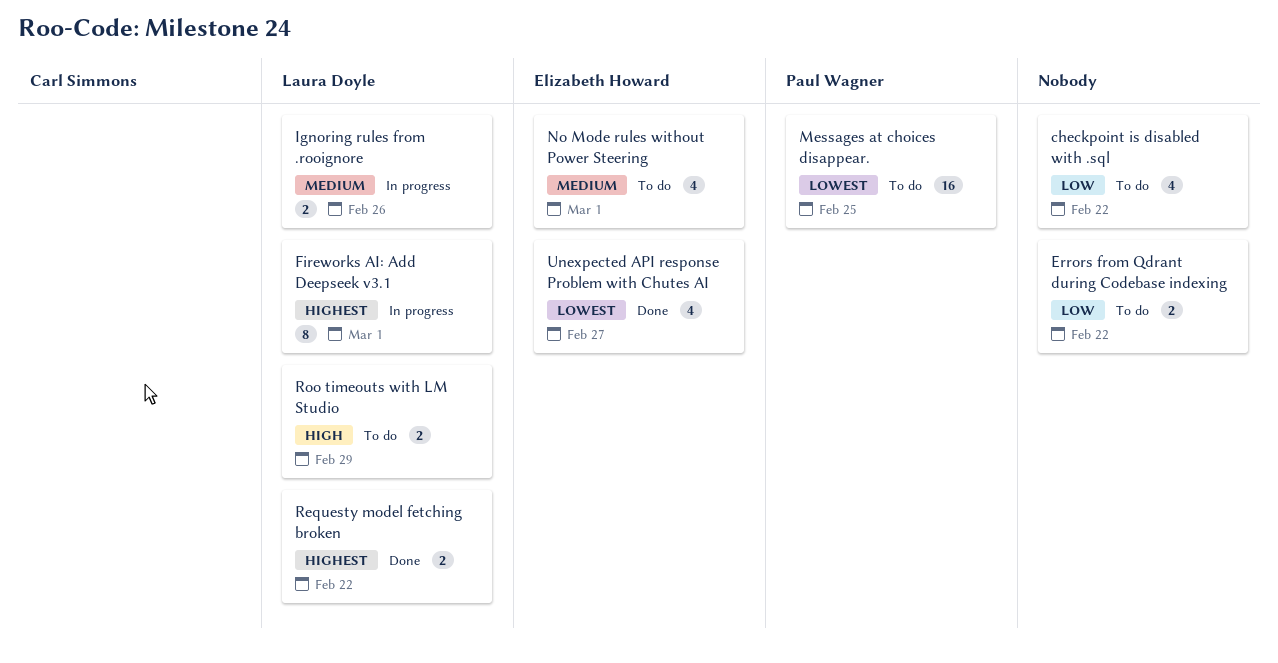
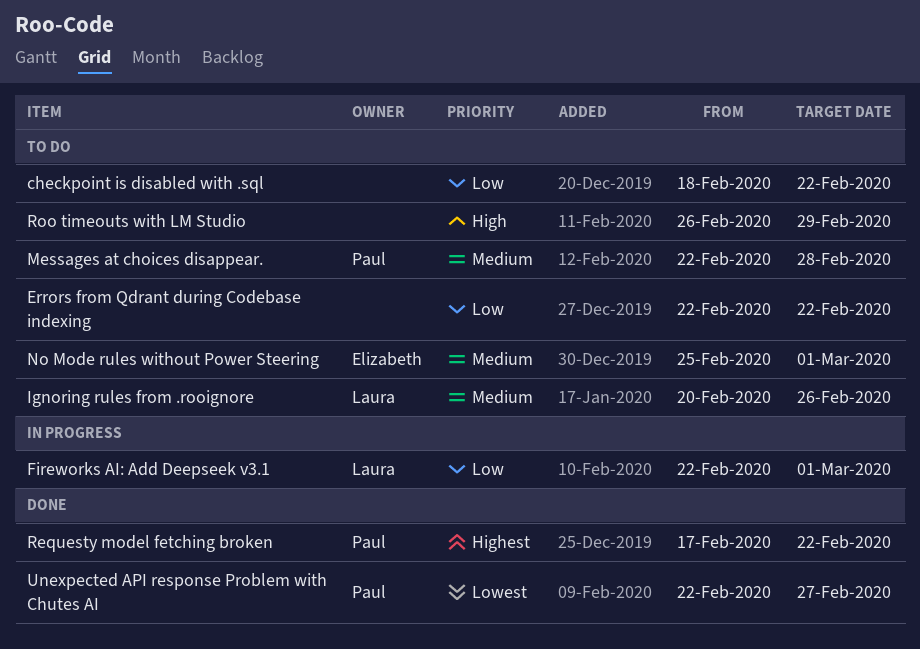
Fireworks AI: Add Deepseek v3.1, priority: Highest -> Low
Ignoring rules from .rooignore, status: In progress -> To do
Messages at choices disappear., priority: Lowest -> Medium
Messages at choices disappear., due: Feb 25 -> Feb 28
Requesty model fetching broken, owner: Laura Doyle -> Paul Wagner
Roo timeouts with LM Studio, owner: Laura Doyle -> none
Unexpected API response Problem with Chutes AI, owner: Elizabeth Howard -> Paul Wagner

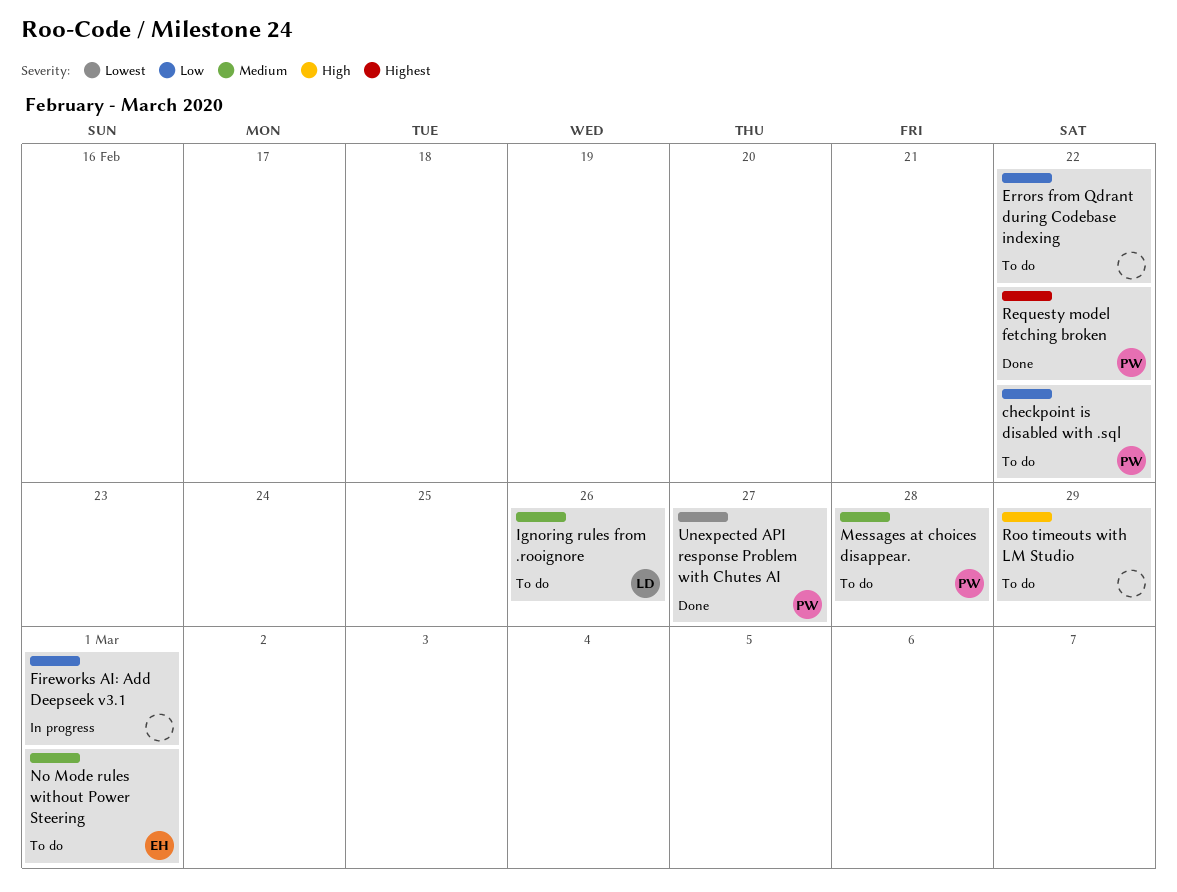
checkpoint is disabled with .sql, owner: none -> Paul
Fireworks AI: Add Deepseek v3.1, owner: Laura -> none

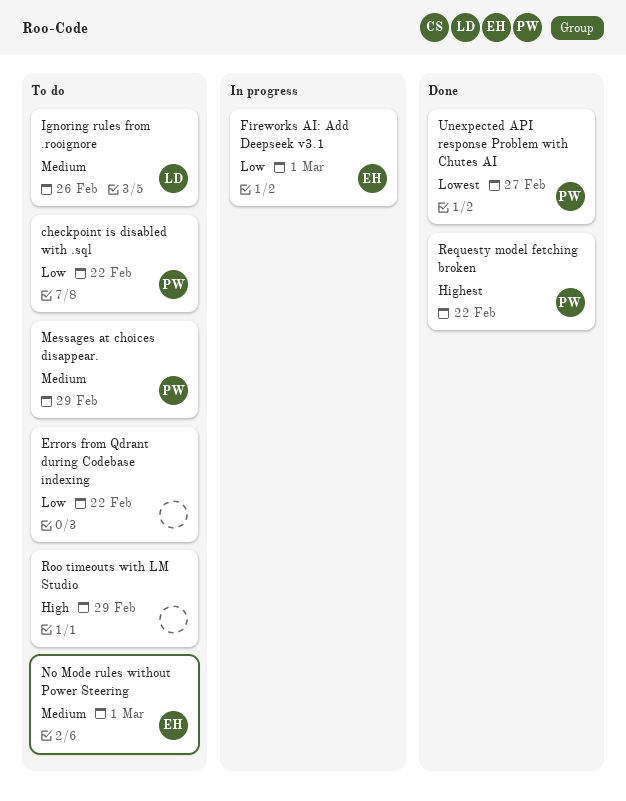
Fireworks AI: Add Deepseek v3.1, owner: none -> EH
Messages at choices disappear., due: Feb 28 -> Feb 29

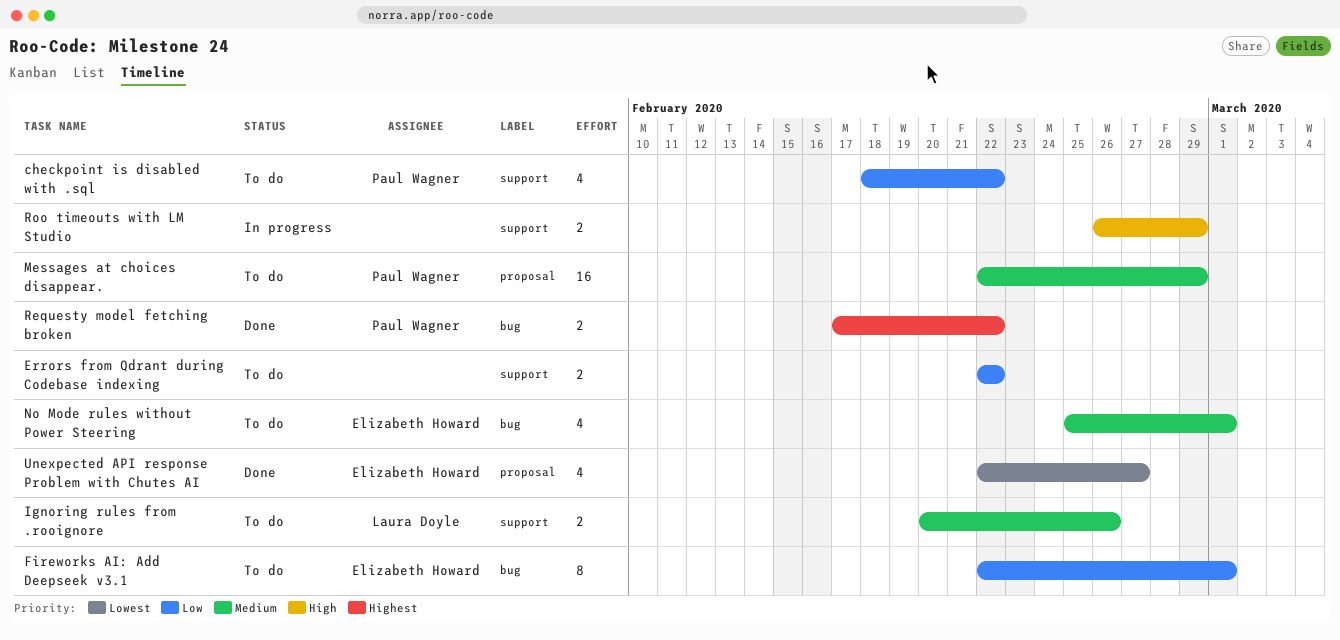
Fireworks AI: Add Deepseek v3.1, status: In progress -> To do
Roo timeouts with LM Studio, status: To do -> In progress
Unexpected API response Problem with Chutes AI, owner: Paul Wagner -> Elizabeth Howard

